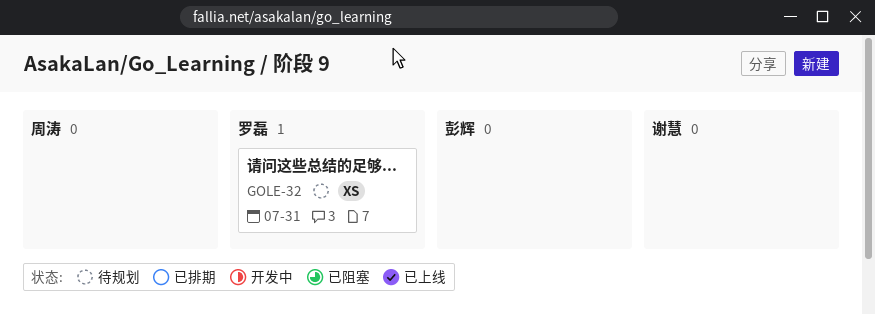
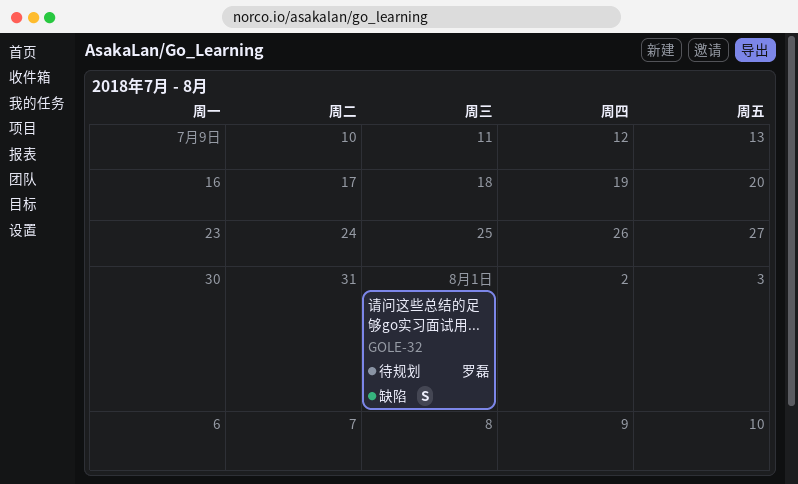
GOLE-32, estimate: XS -> S
GOLE-32, due: Jul 31 -> Aug 1

